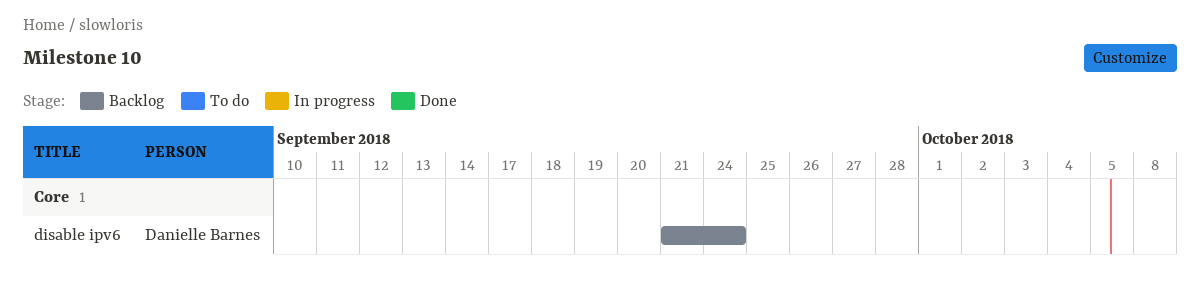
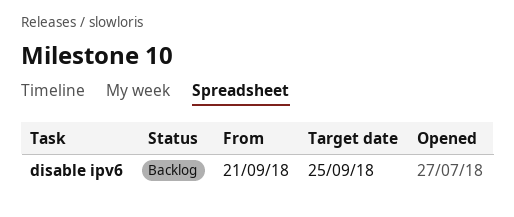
disable ipv6, due: Sep 24 -> Sep 25

